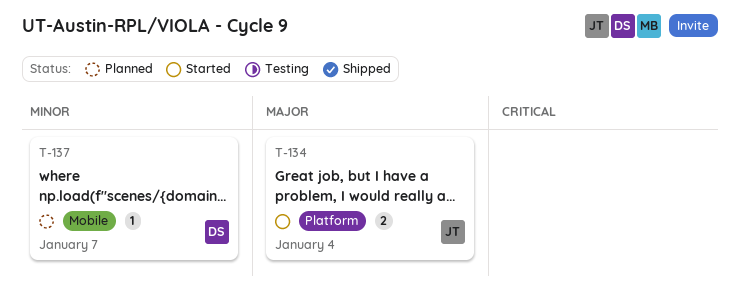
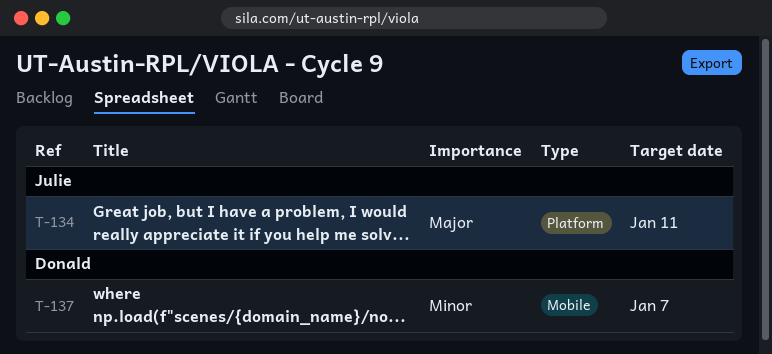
T-134, due: Jan 4 -> Jan 11

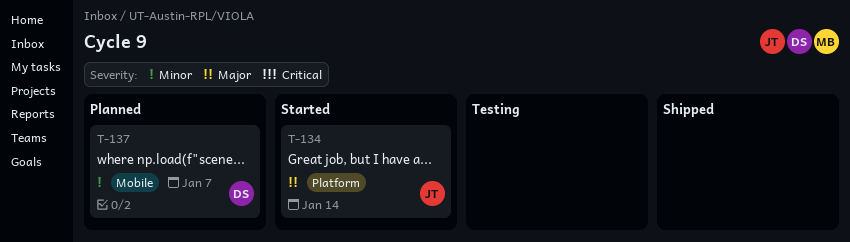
T-134, due: Jan 11 -> Jan 14

